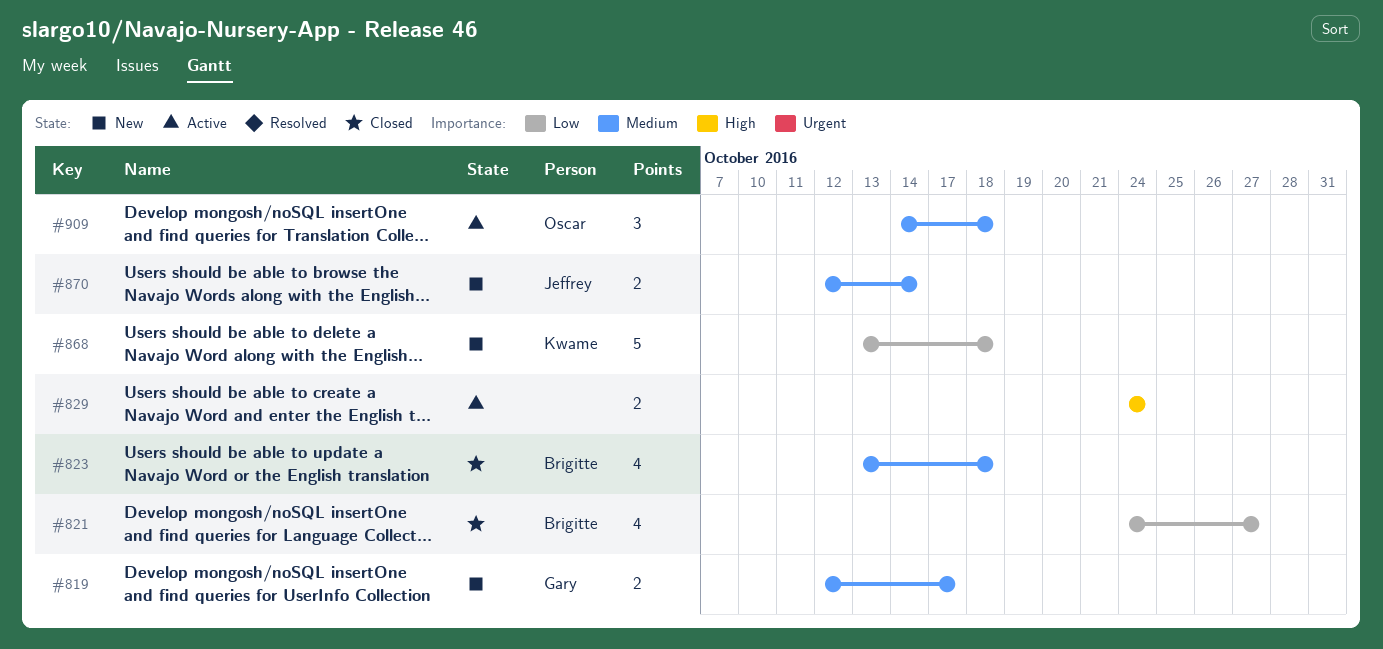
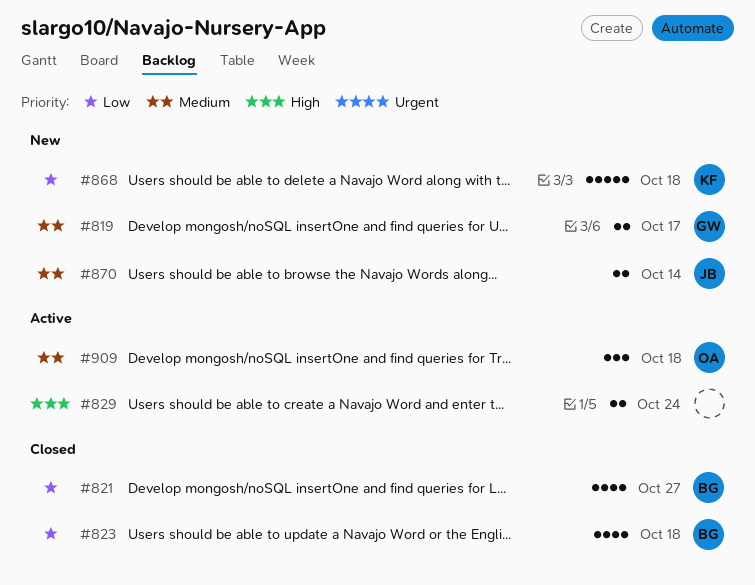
#823, priority: Medium -> Low

